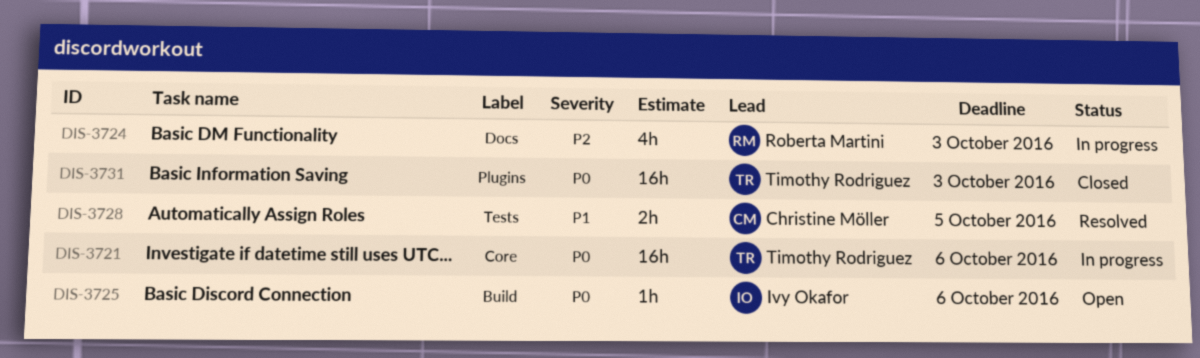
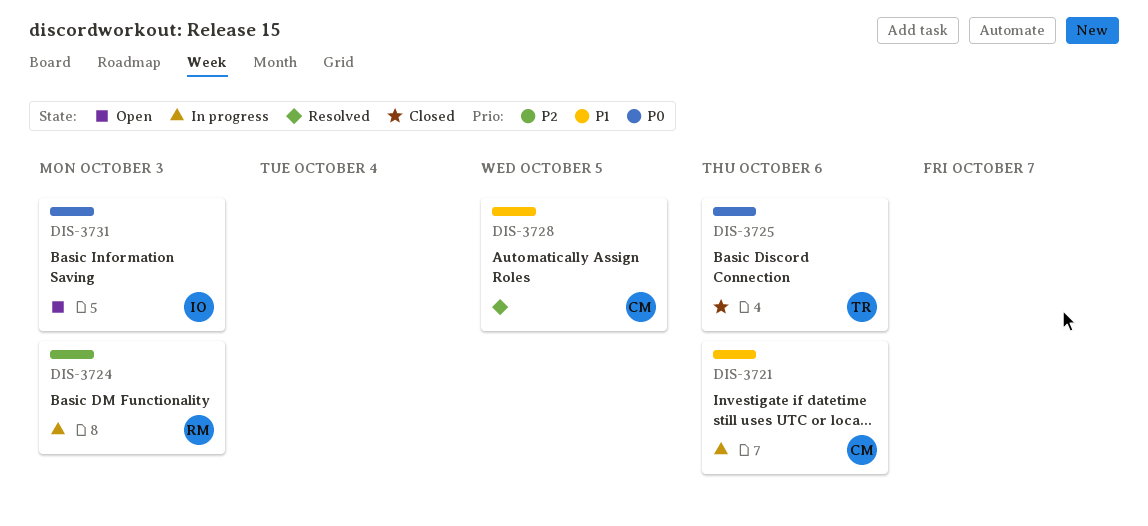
DIS-3721, owner: Timothy Rodriguez -> Christine Möller
DIS-3721, priority: P0 -> P1
DIS-3725, status: Open -> Closed
DIS-3725, owner: Ivy Okafor -> Timothy Rodriguez
DIS-3731, status: Closed -> Open
DIS-3731, owner: Timothy Rodriguez -> Ivy Okafor

